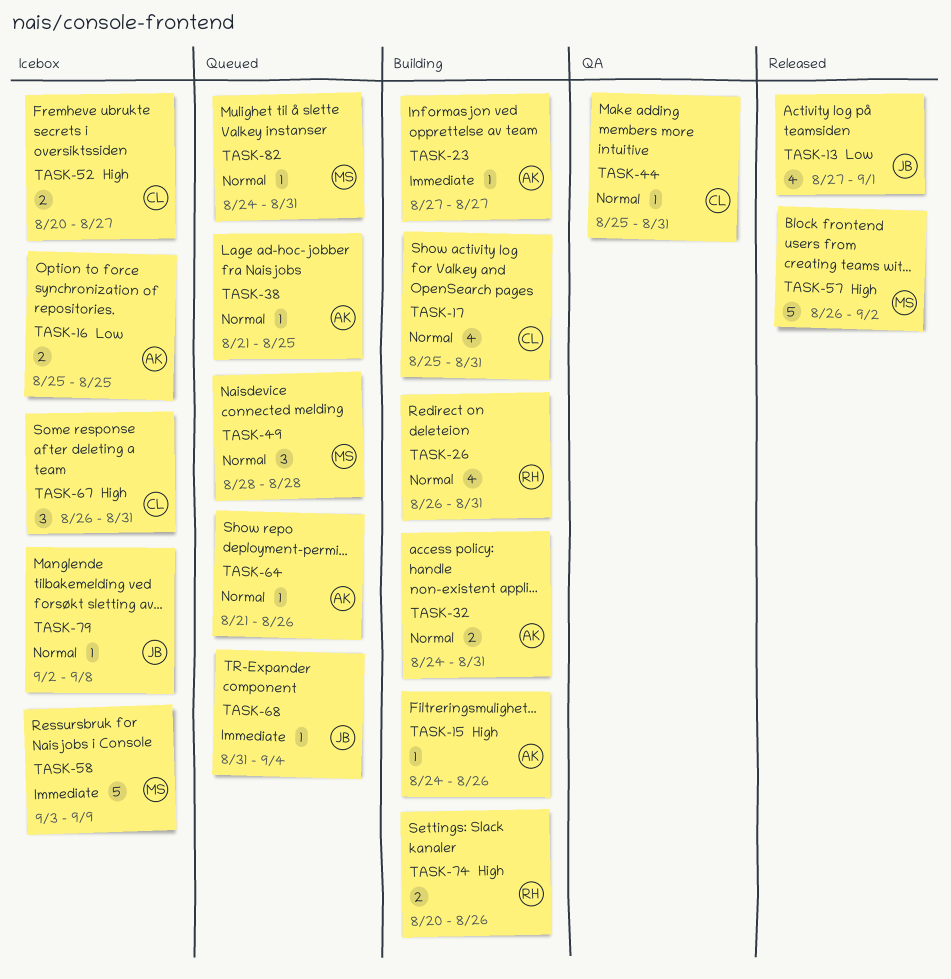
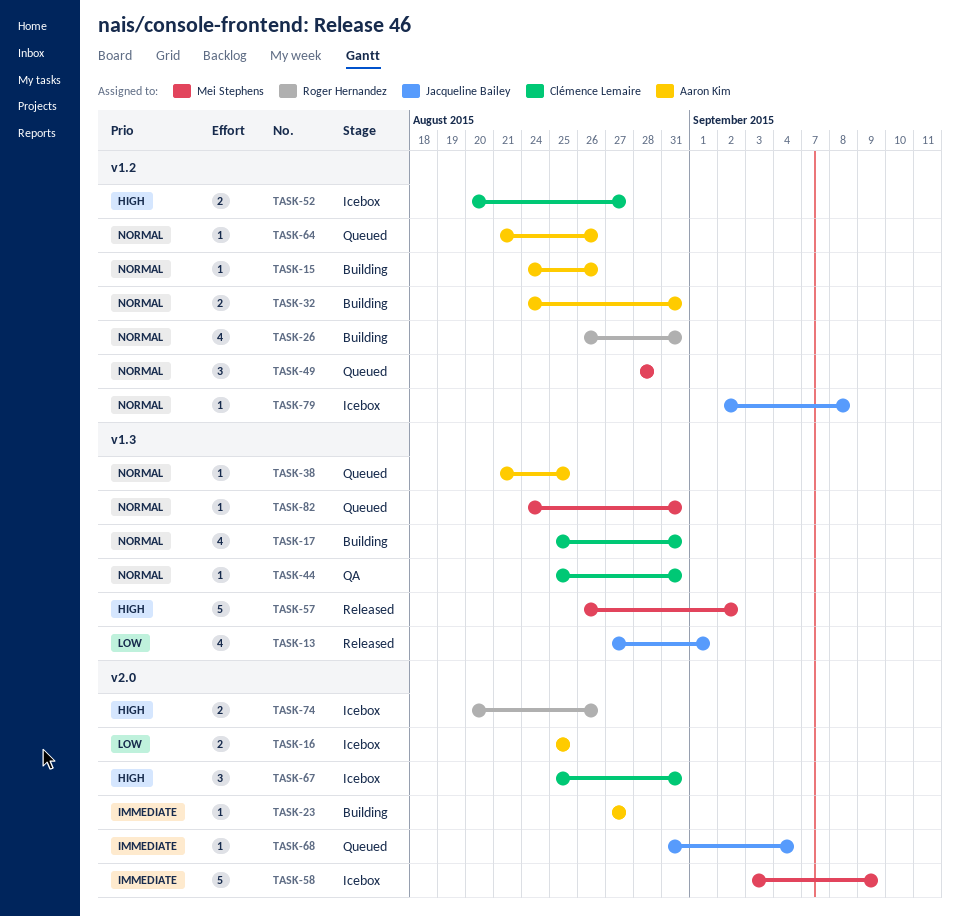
TASK-15, priority: High -> Normal
TASK-67, start: Aug 26 -> Aug 25
TASK-74, status: Building -> Icebox

